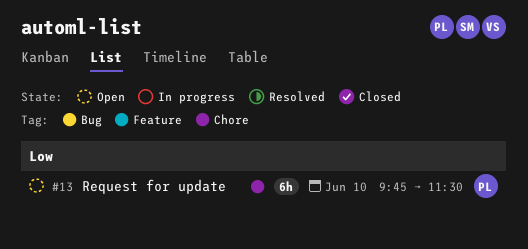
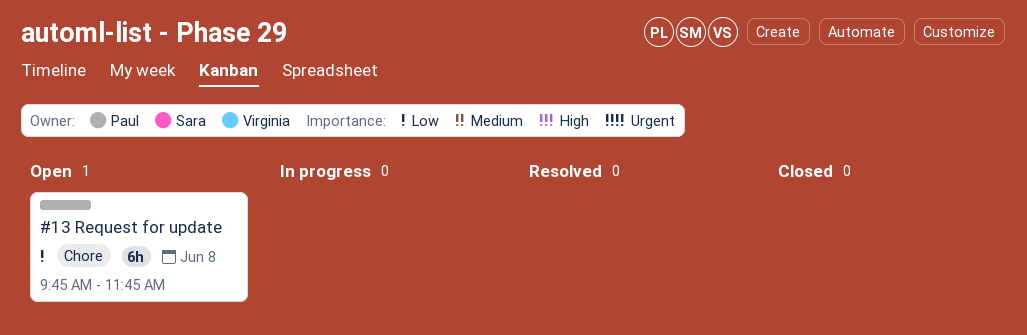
#13, day: Jun 10 -> Jun 8
#13, ends: 11:30 -> 11:45

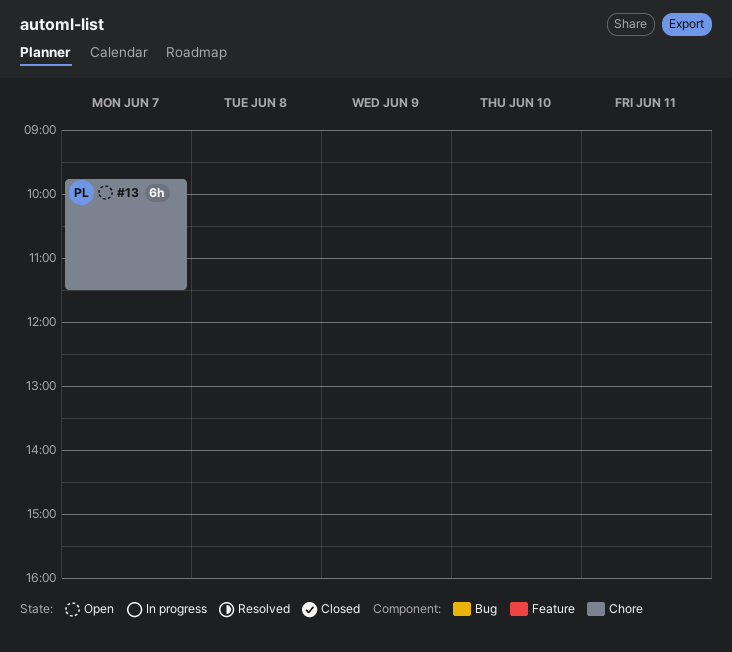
#13, day: Jun 8 -> Jun 7
#13, ends: 11:45 -> 11:30

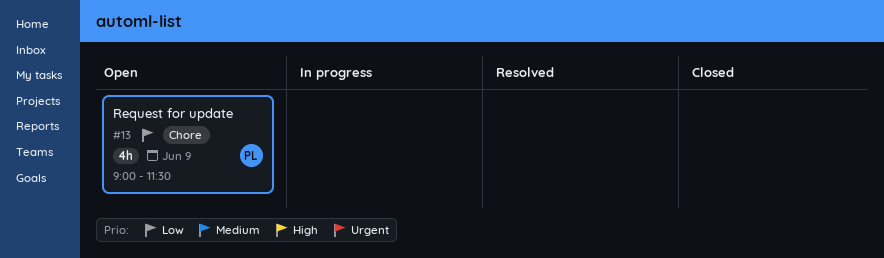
#13, estimate: 6h -> 4h
#13, day: Jun 7 -> Jun 9
#13, begins: 09:45 -> 09:00

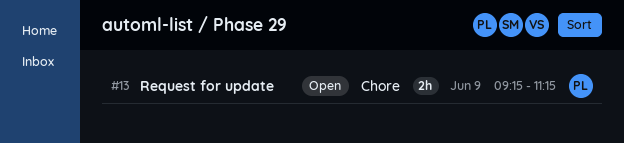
#13, estimate: 4h -> 2h
#13, begins: 09:00 -> 09:15
#13, ends: 11:30 -> 11:15

